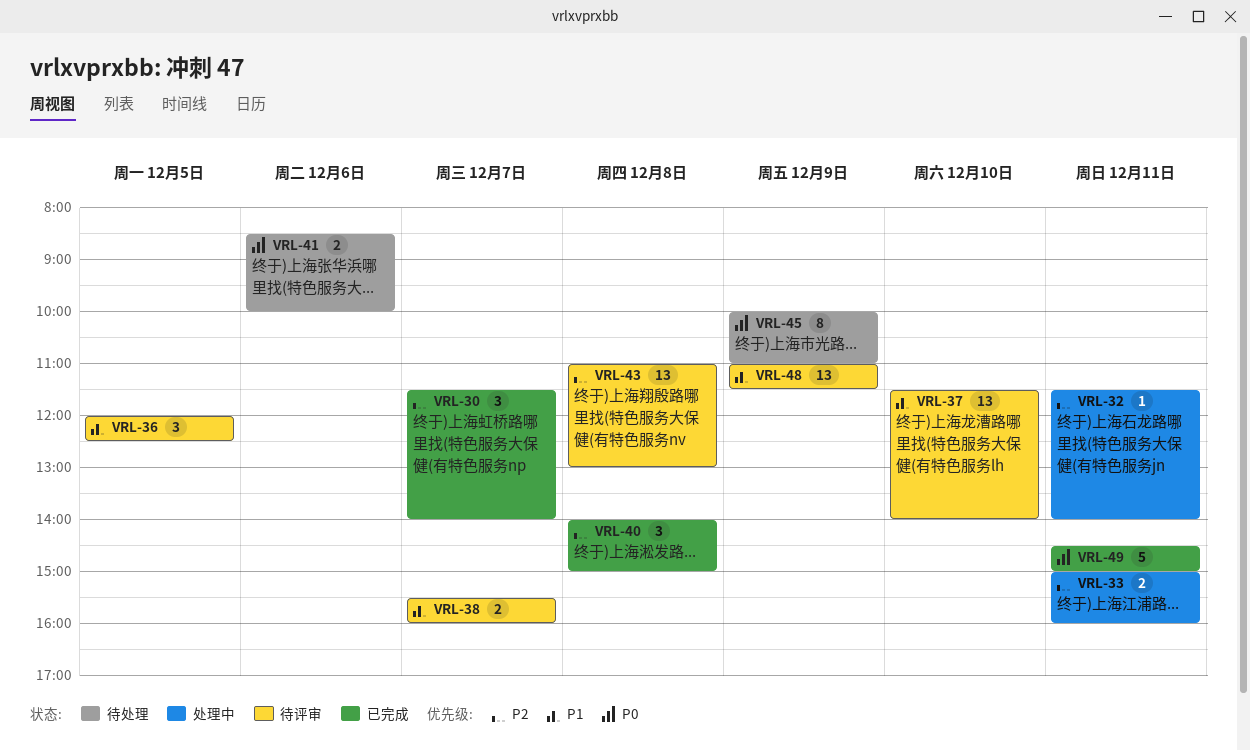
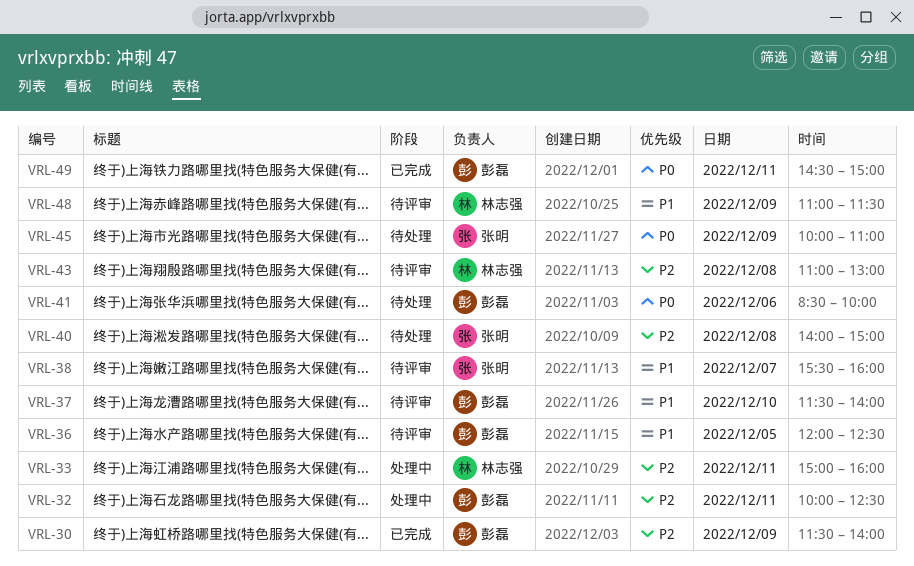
VRL-30, day: Dec 7 -> Dec 9
VRL-32, begins: 11:30 -> 10:00
VRL-32, ends: 14:00 -> 12:30
VRL-40, status: 已完成 -> 待处理

